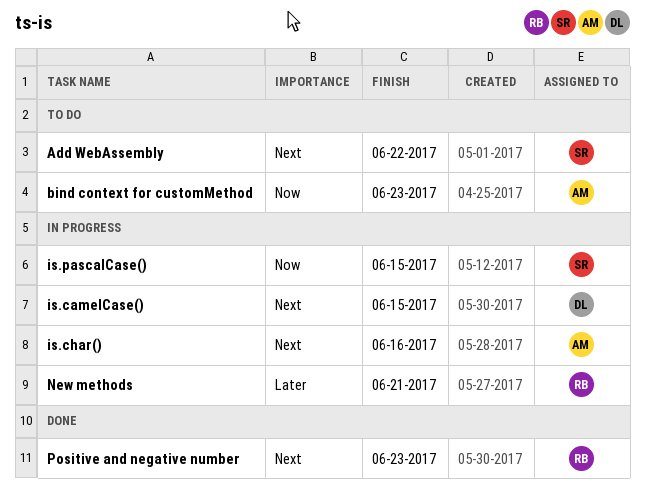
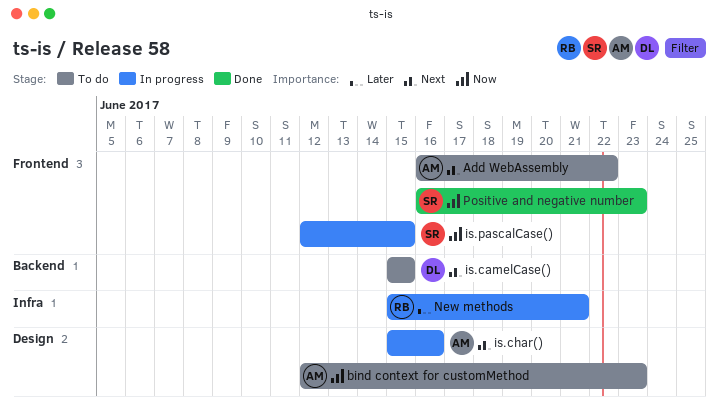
Add WebAssembly, owner: SR -> AM
is.camelCase(), status: In progress -> To do
Positive and negative number, owner: RB -> SR
Positive and negative number, priority: Next -> Now

